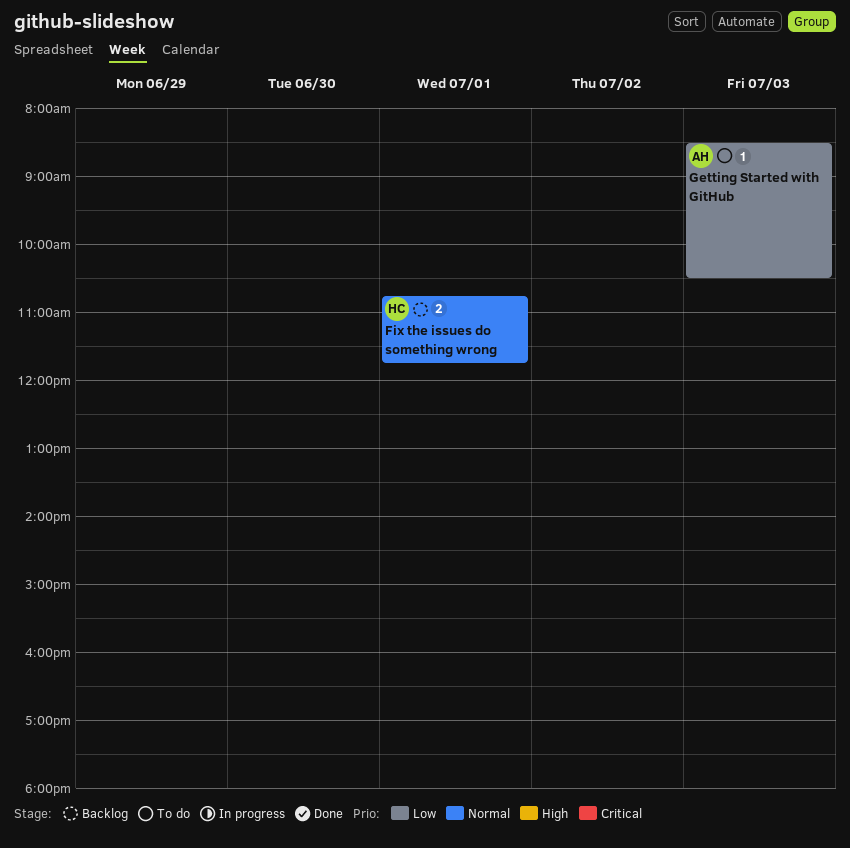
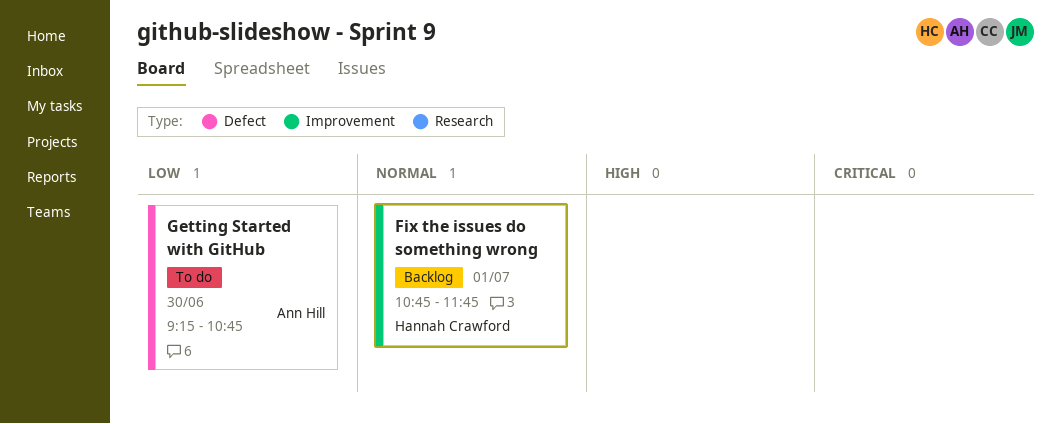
Getting Started with GitHub, day: Jul 3 -> Jun 30
Getting Started with GitHub, begins: 08:30 -> 09:15
Getting Started with GitHub, ends: 10:30 -> 10:45

